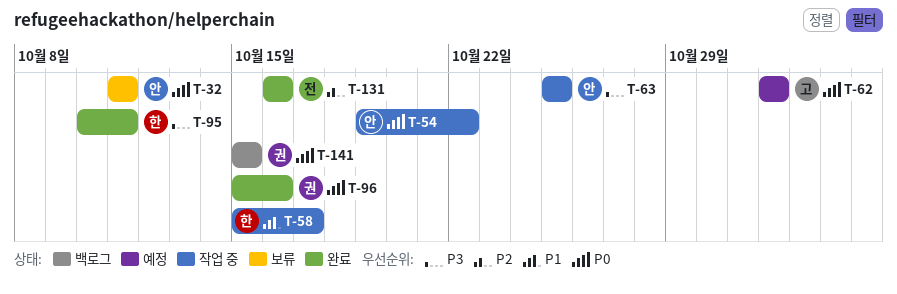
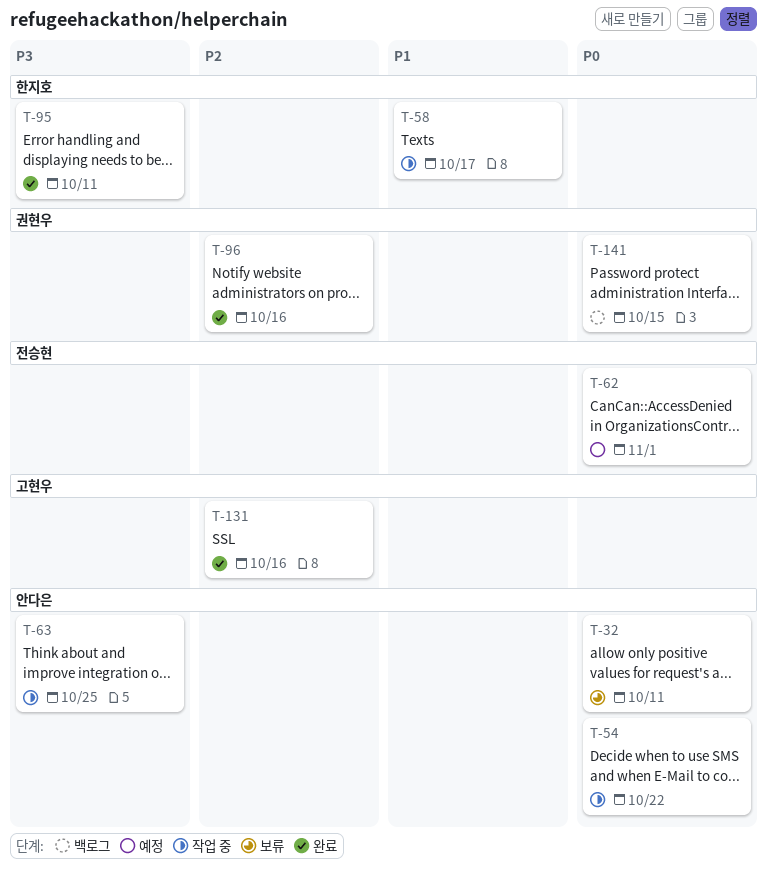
T-62, owner: 고현우 -> 전승현
T-96, priority: P0 -> P2
T-131, owner: 전승현 -> 고현우

